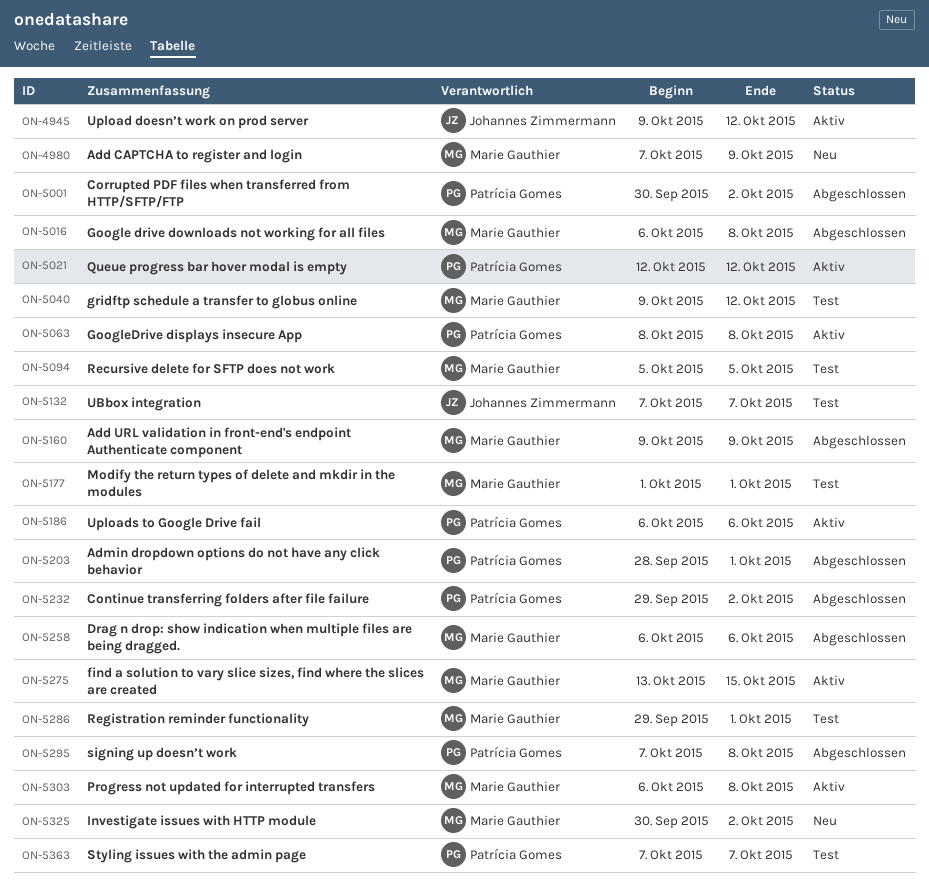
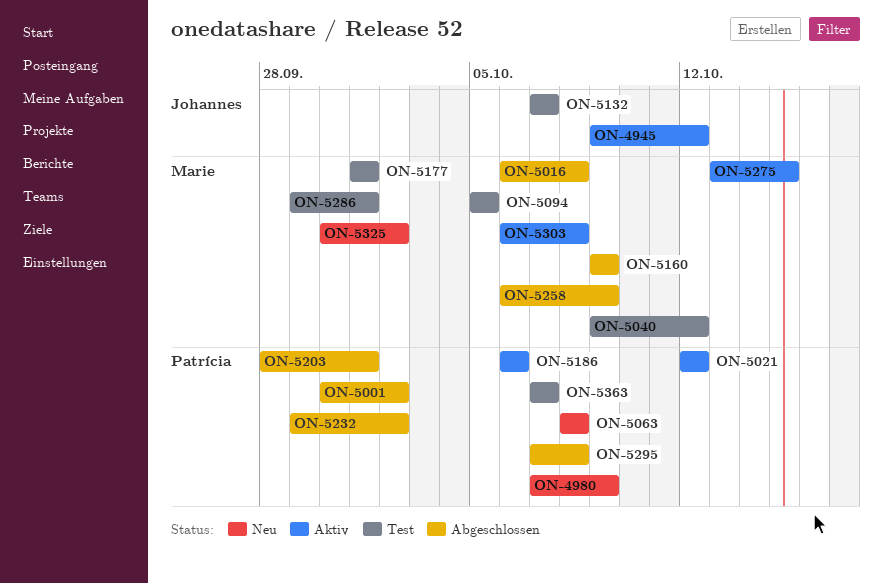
ON-4980, owner: Marie Gauthier -> Patrícia Gomes
ON-5063, status: Aktiv -> Neu
ON-5258, due: Oct 6 -> Oct 9

